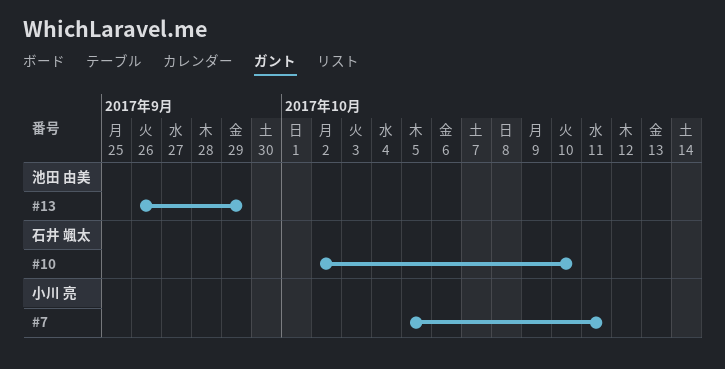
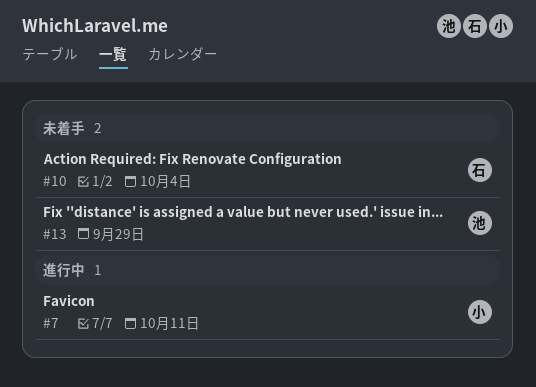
#10, due: Oct 10 -> Oct 4

